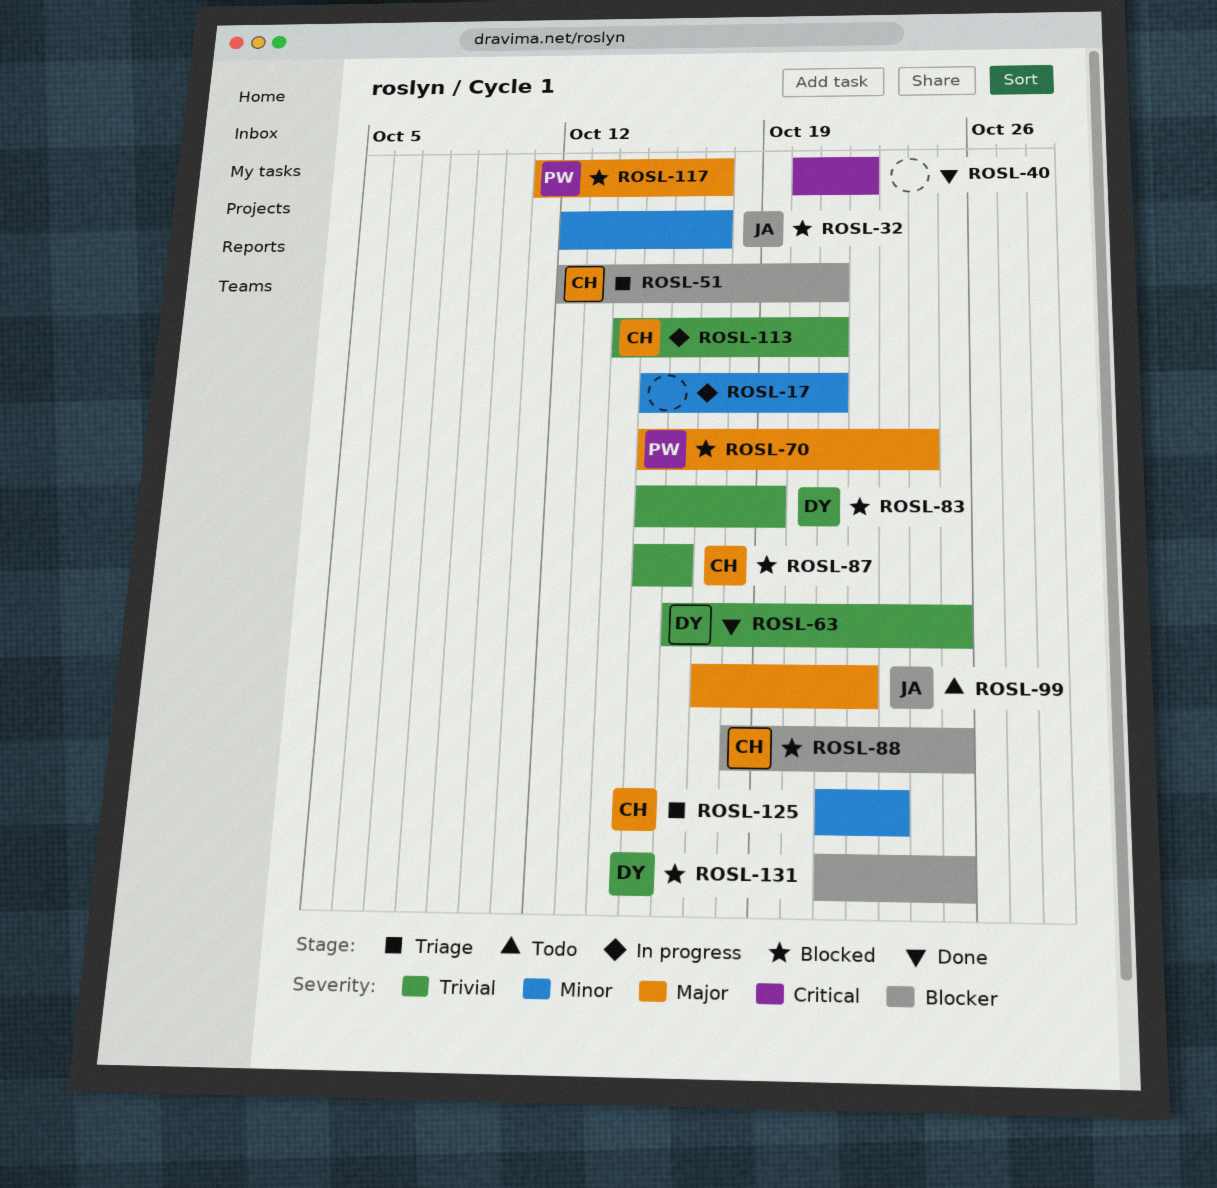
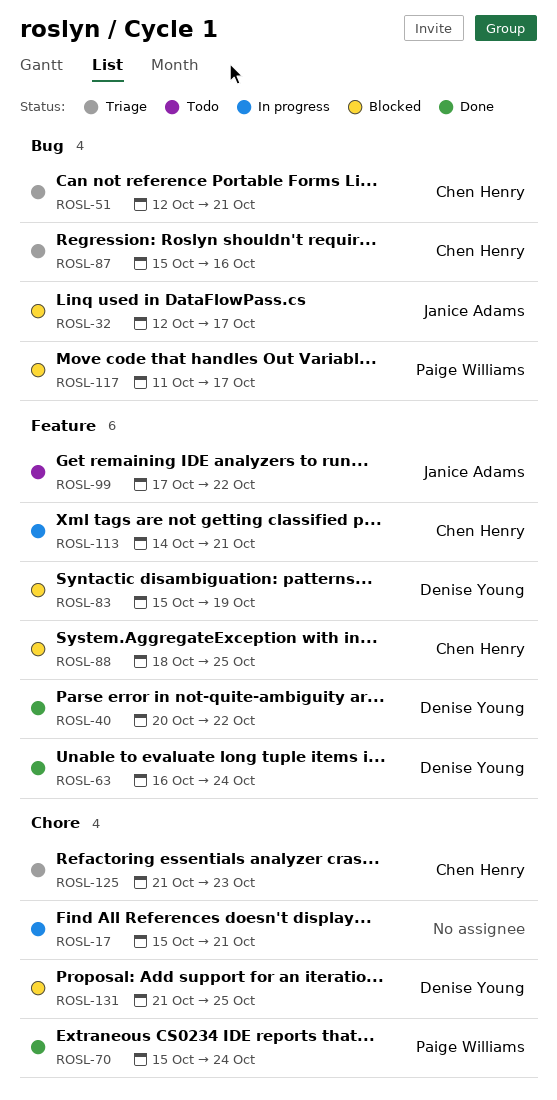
ROSL-40, owner: none -> Denise Young
ROSL-63, due: Oct 25 -> Oct 24
ROSL-70, status: Blocked -> Done
ROSL-87, status: Blocked -> Triage

